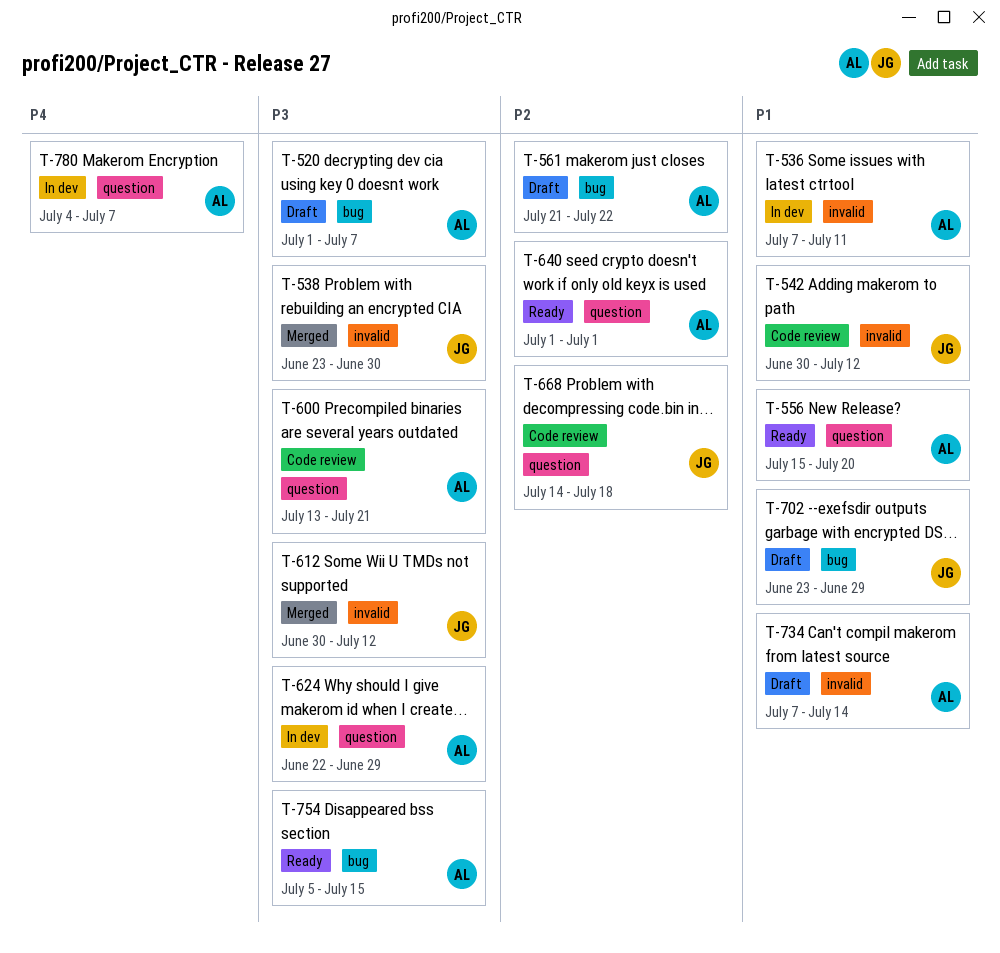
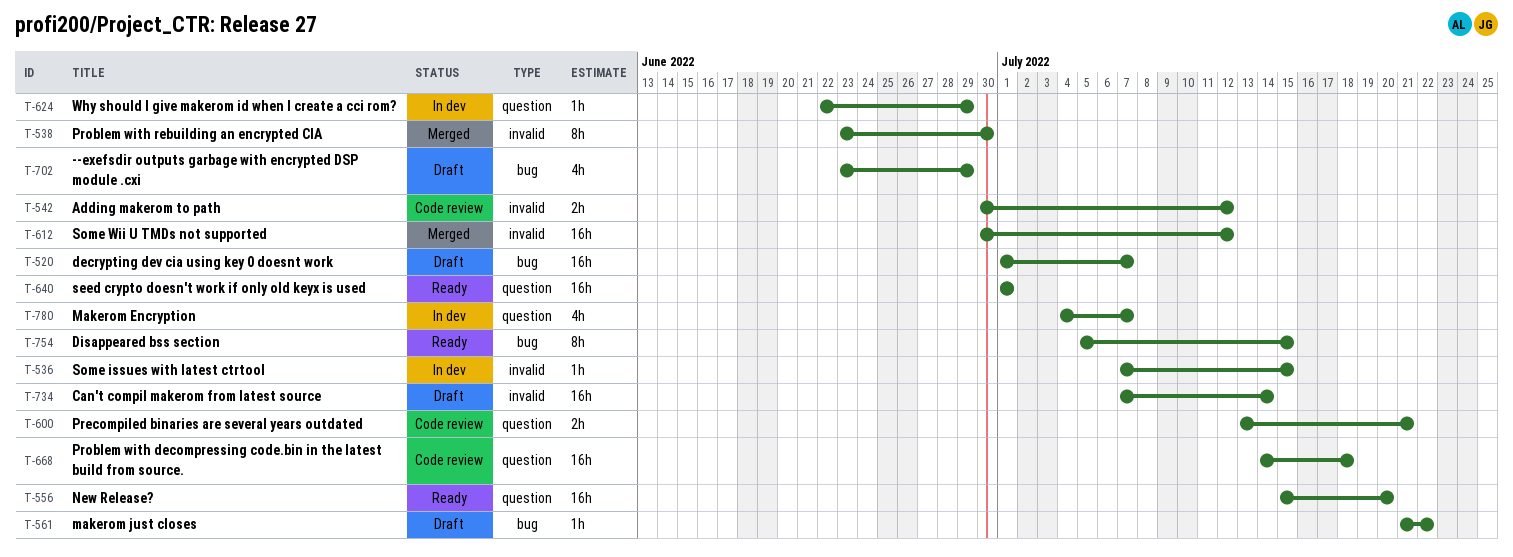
T-536, due: Jul 11 -> Jul 15

